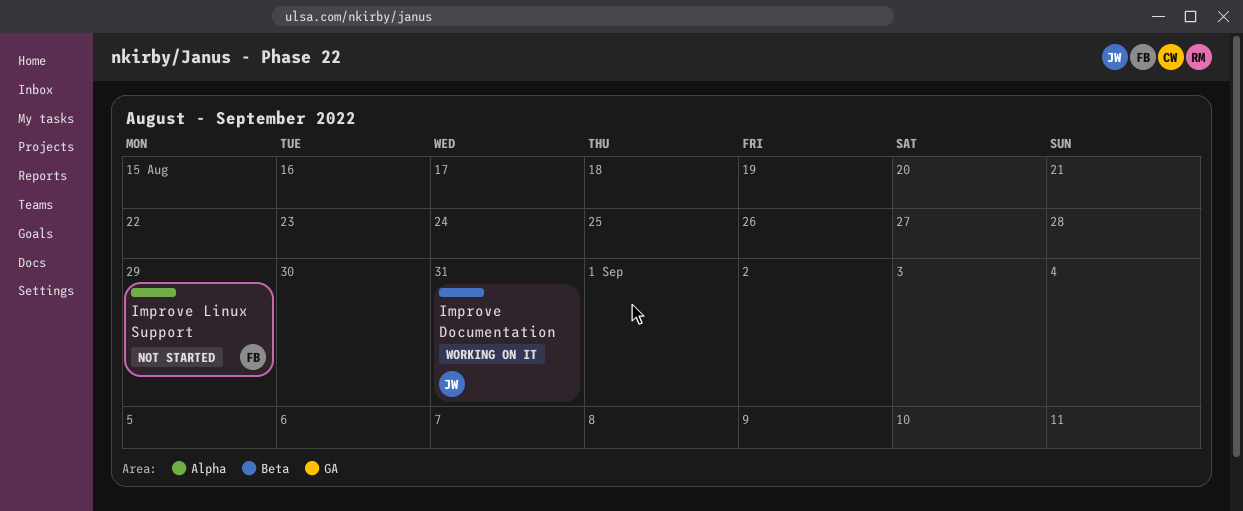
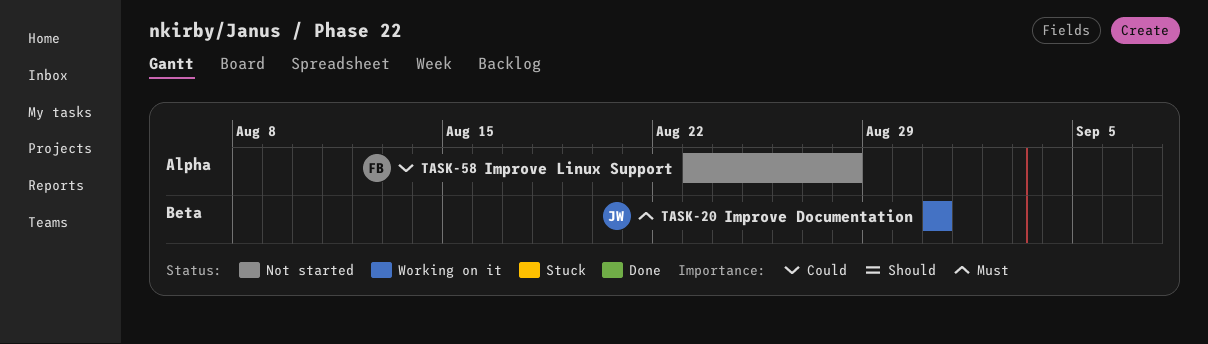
Improve Linux Support, due: Aug 29 -> Aug 28

